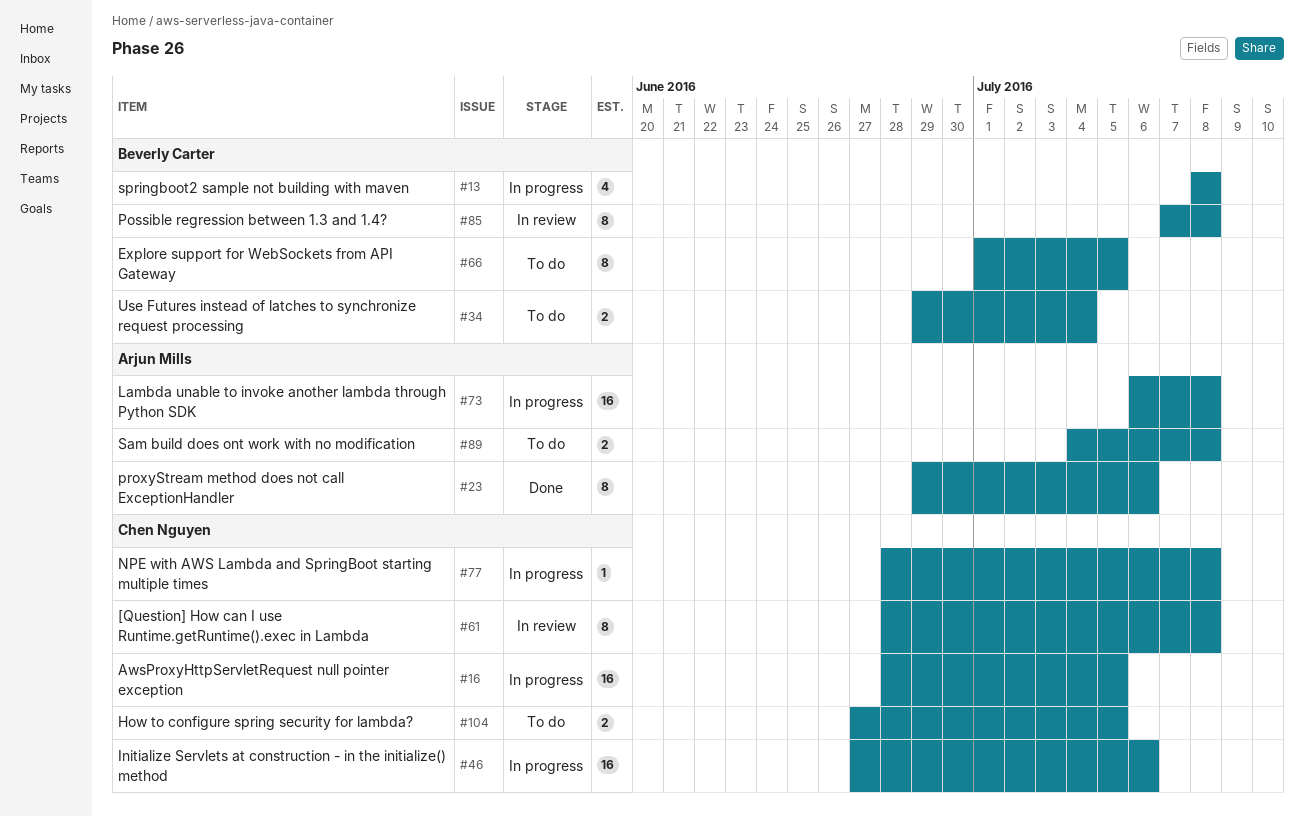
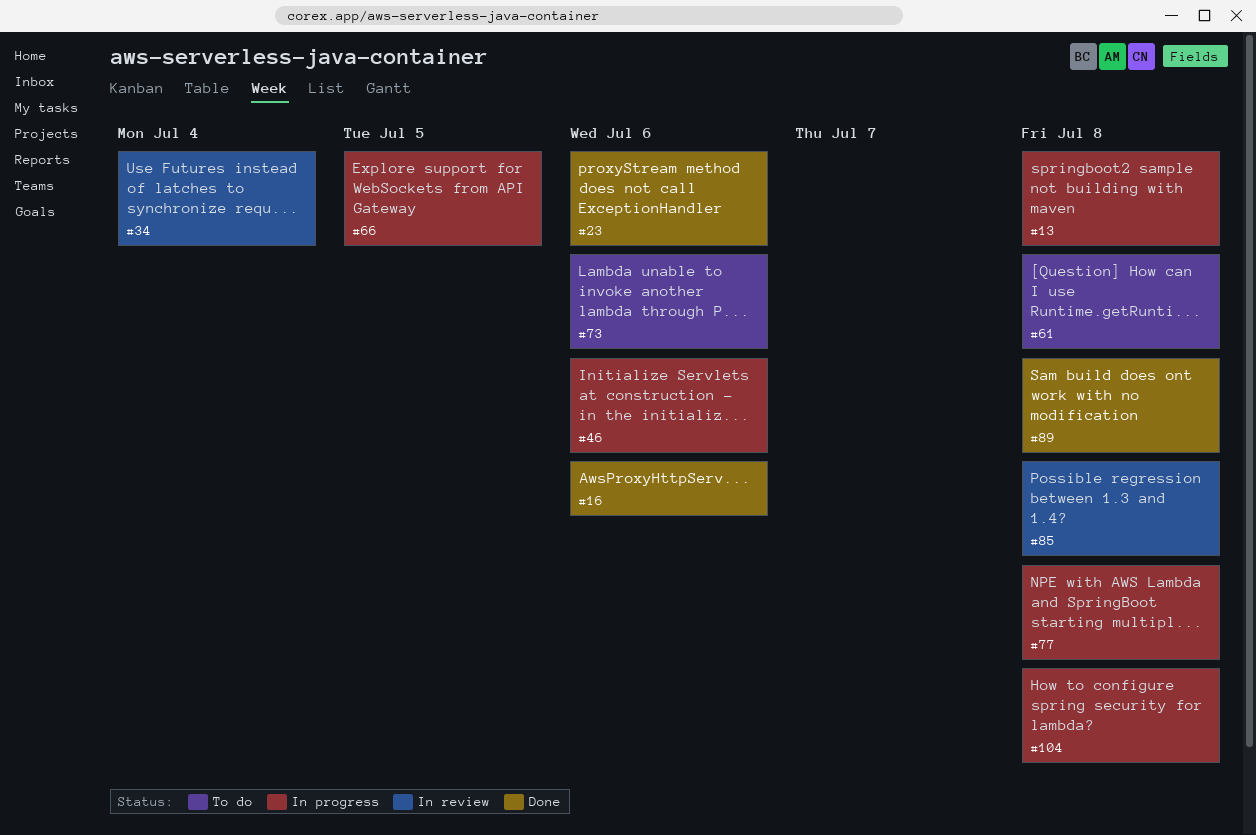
#16, status: In progress -> Done
#16, due: Jul 5 -> Jul 6
#34, status: To do -> In review
#61, status: In review -> To do
#66, status: To do -> In progress
#73, status: In progress -> To do
#73, due: Jul 8 -> Jul 6
#89, status: To do -> Done
#104, status: To do -> In progress
#104, due: Jul 5 -> Jul 8

